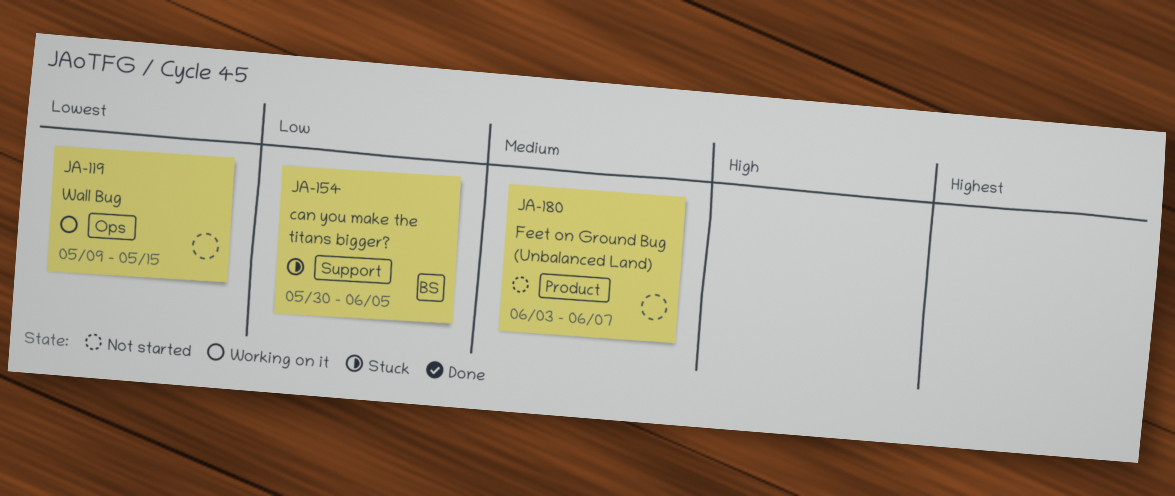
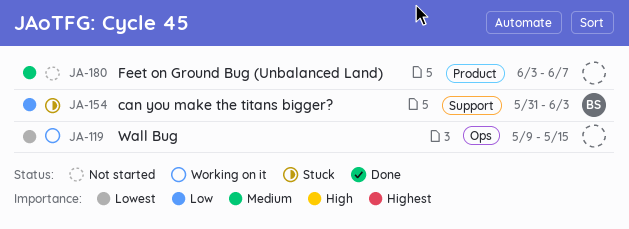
JA-154, start: May 30 -> May 31
JA-154, due: Jun 5 -> Jun 3

